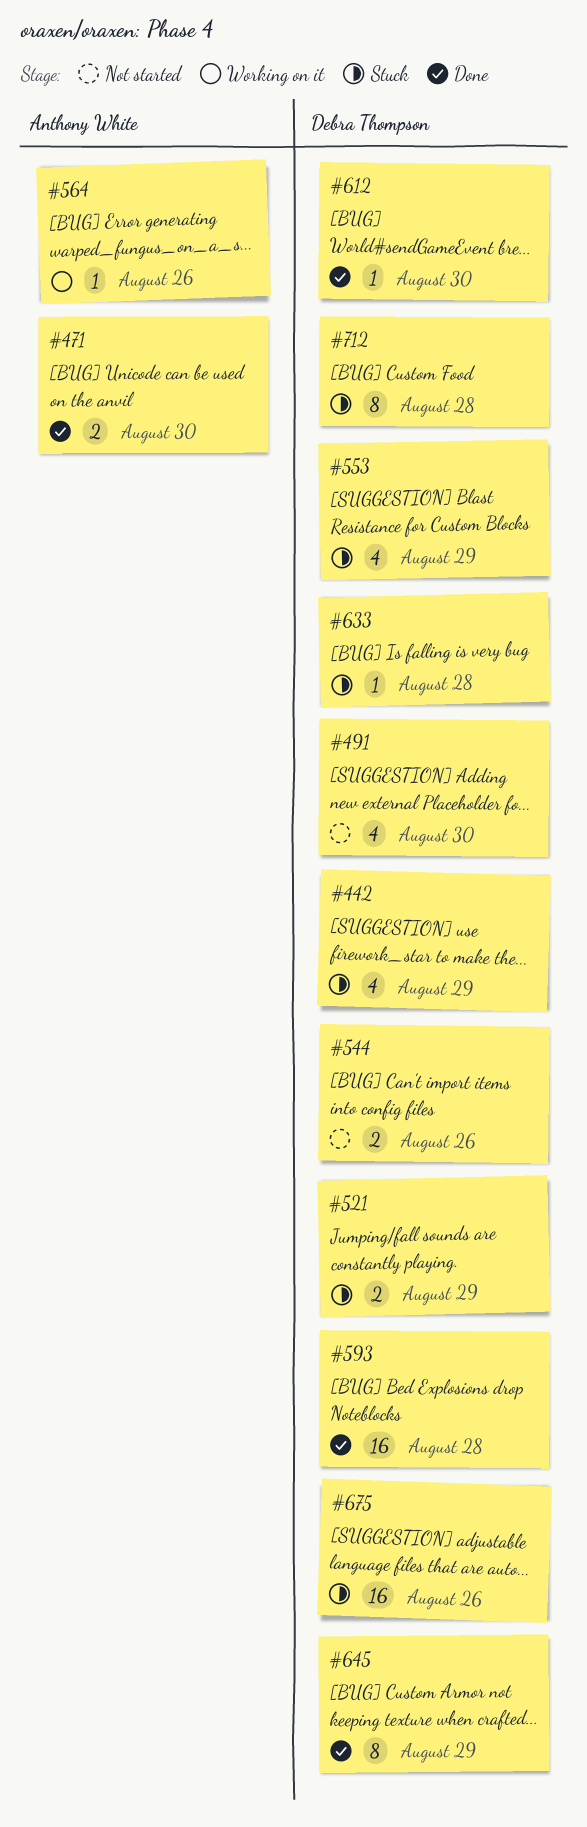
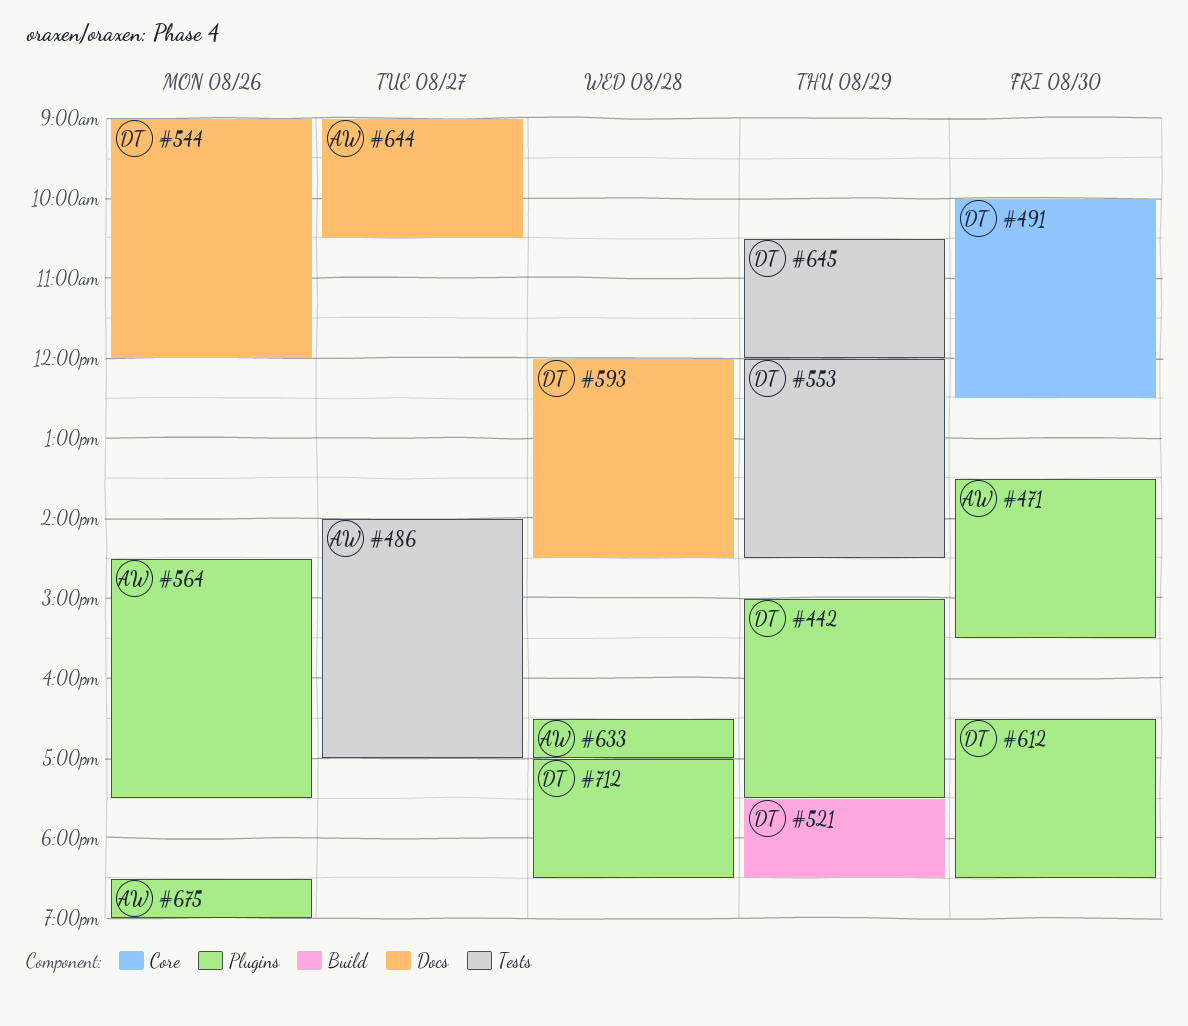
#486: none -> present
#633, owner: Debra Thompson -> Anthony White
#644: none -> present
#675, owner: Debra Thompson -> Anthony White

